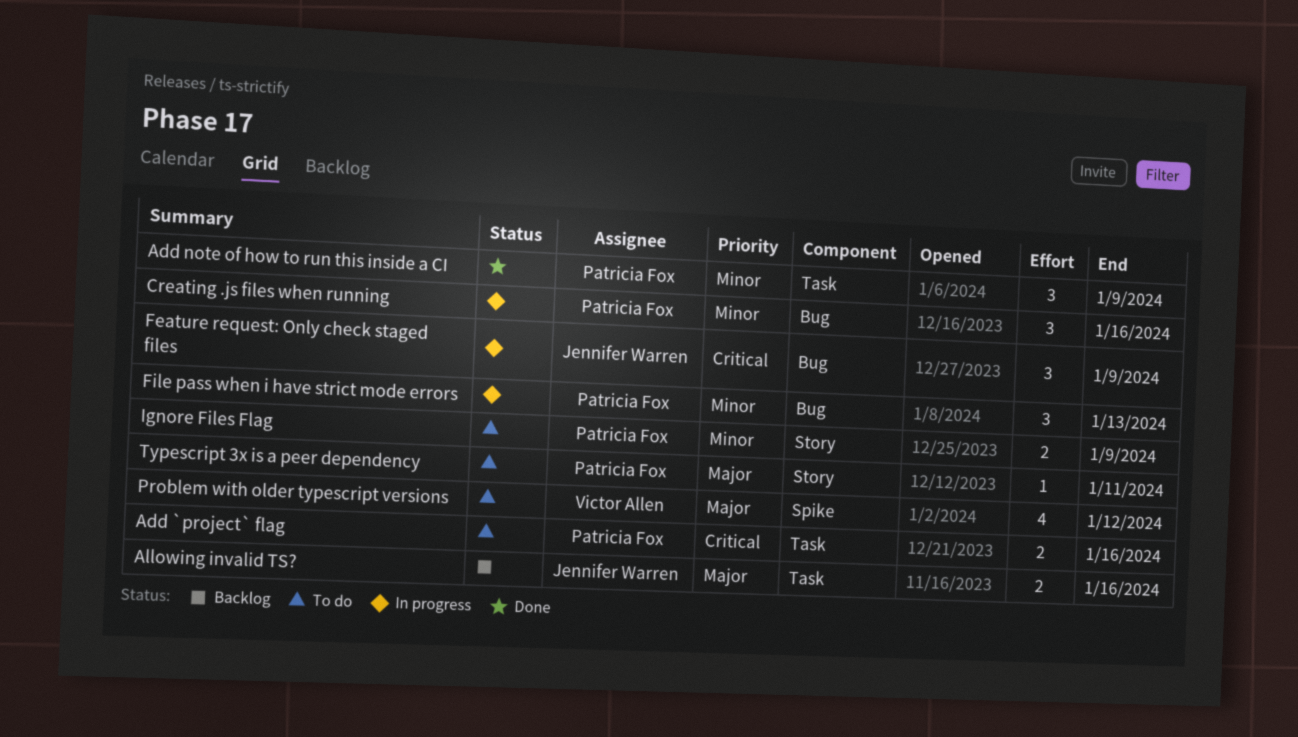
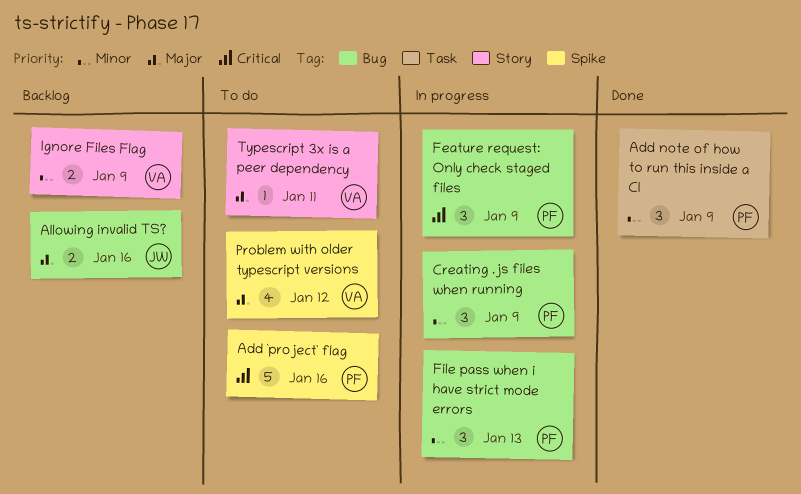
Add `project` flag, label: Task -> Spike
Add `project` flag, estimate: 2 -> 5
Allowing invalid TS?, label: Task -> Bug
Creating .js files when running, due: Jan 16 -> Jan 9
Feature request: Only check staged files, owner: Jennifer Warren -> Patricia Fox
Ignore Files Flag, status: To do -> Backlog
Ignore Files Flag, owner: Patricia Fox -> Victor Allen
Typescript 3x is a peer dependency, owner: Patricia Fox -> Victor Allen

